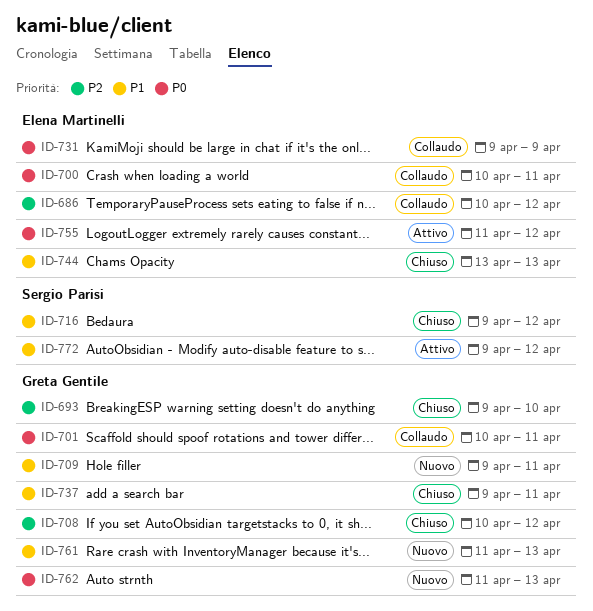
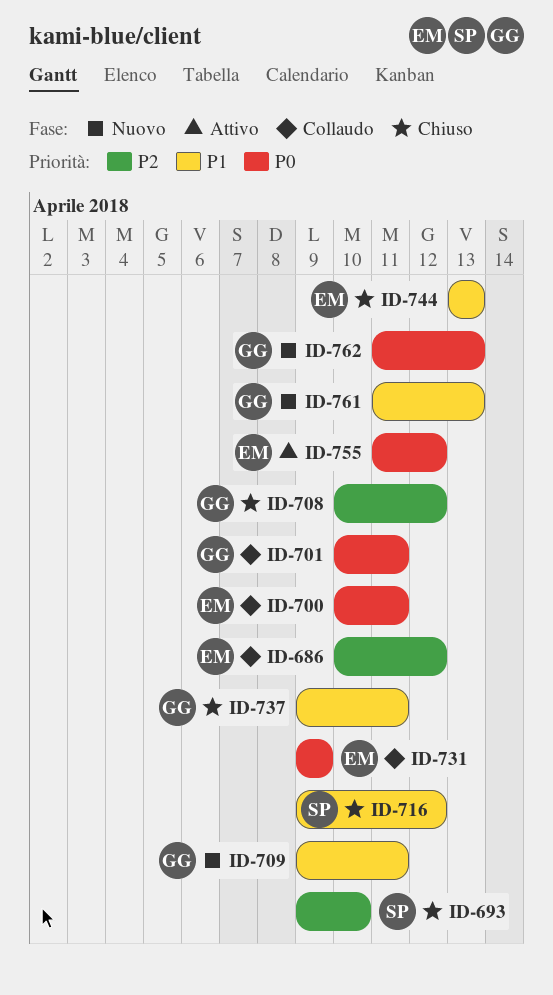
ID-693, owner: Greta Gentile -> Sergio Parisi
ID-772: present -> none

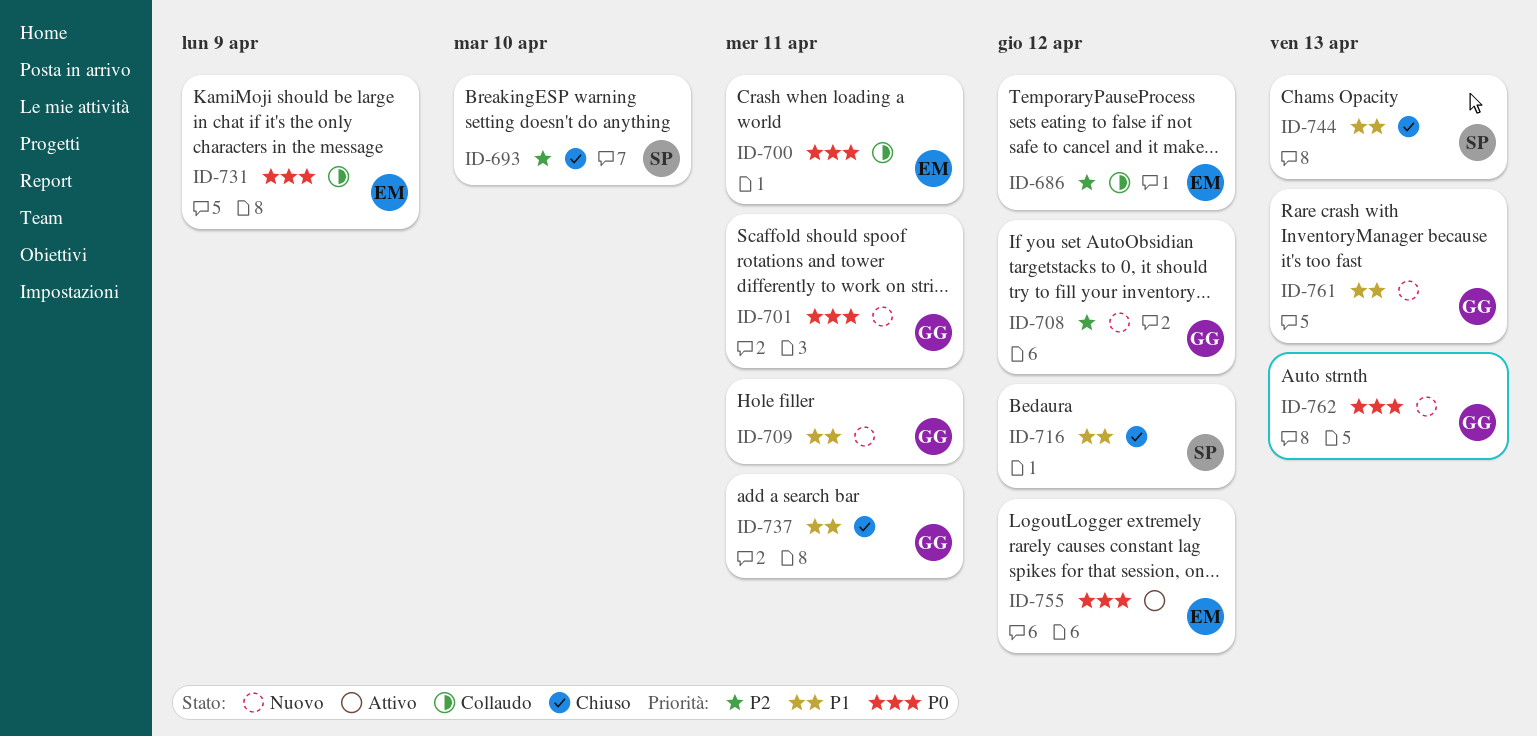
ID-701, status: Collaudo -> Nuovo
ID-708, status: Chiuso -> Nuovo
ID-744, owner: EM -> SP

